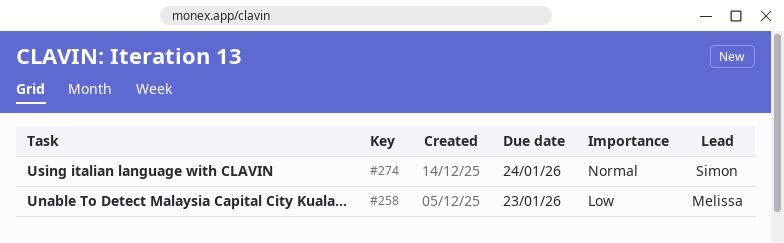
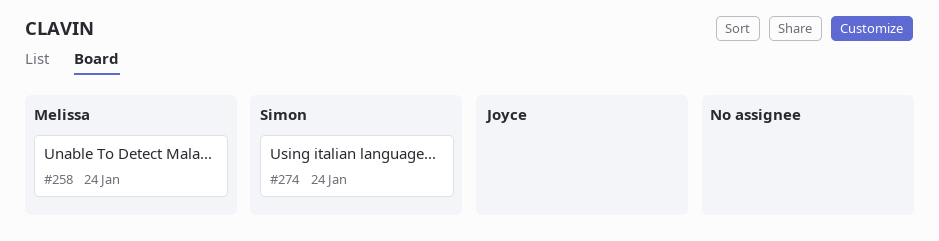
#258, due: Jan 23 -> Jan 24

